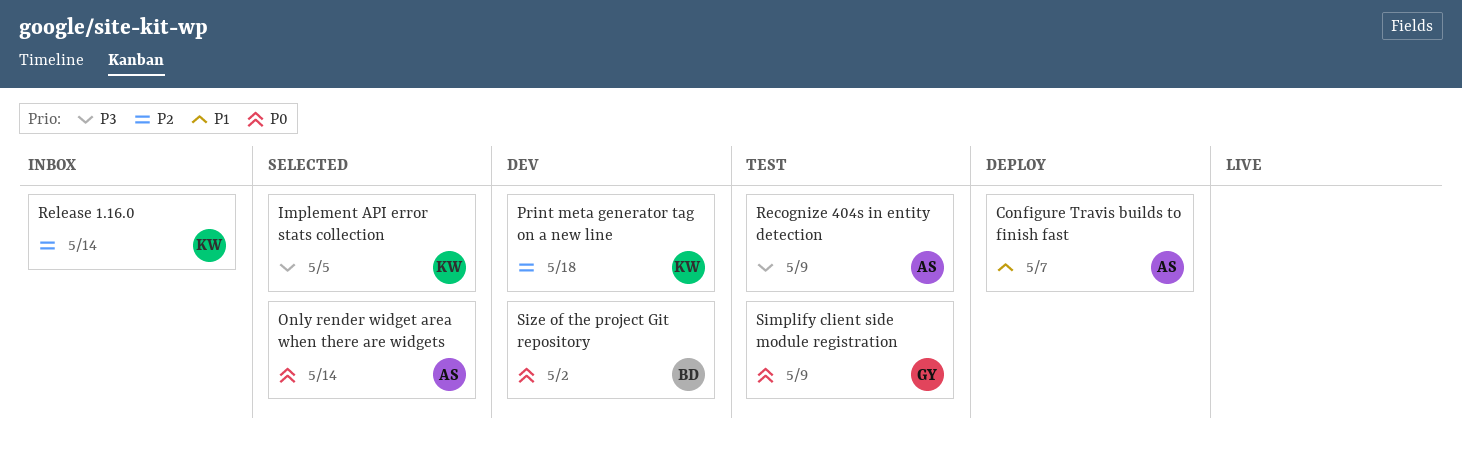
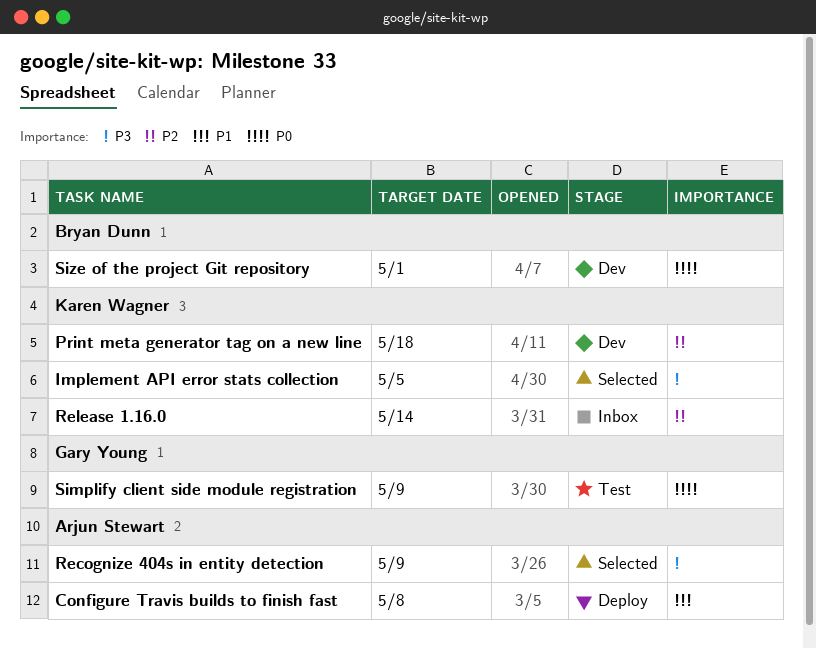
Configure Travis builds to finish fast, due: May 7 -> May 8
Only render widget area when there are widgets: present -> none
Recognize 404s in entity detection, status: Test -> Selected
Size of the project Git repository, due: May 2 -> May 1

